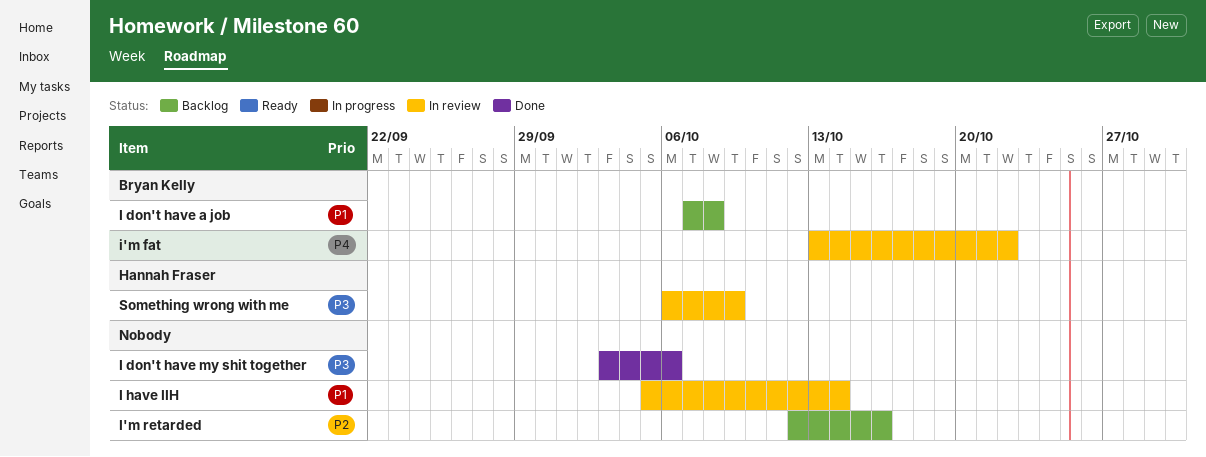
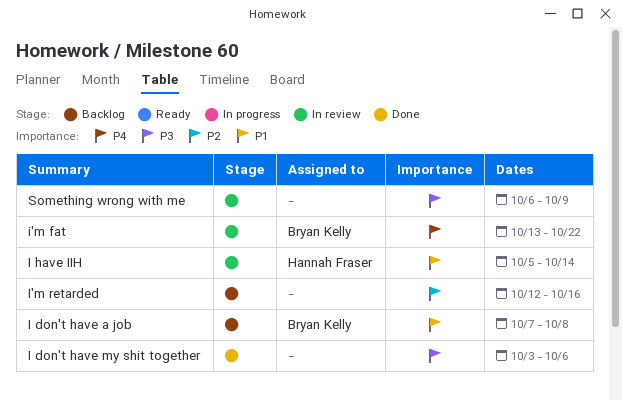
I have IIH, owner: none -> Hannah Fraser
Something wrong with me, owner: Hannah Fraser -> none

